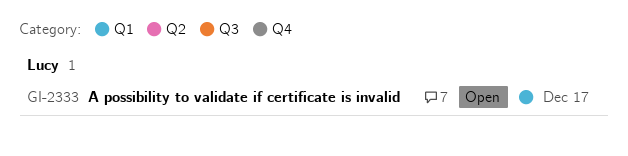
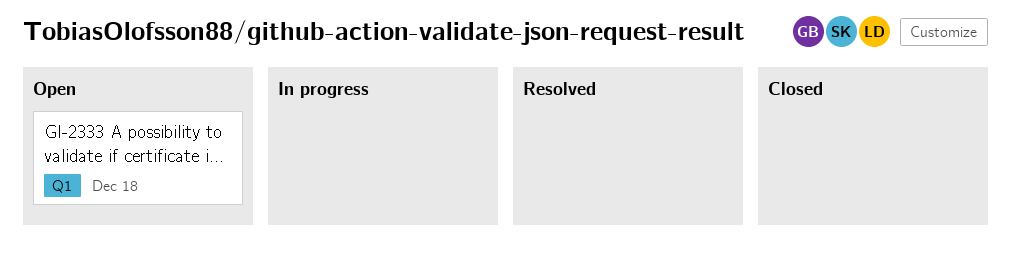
GI-2333, due: Dec 17 -> Dec 18

